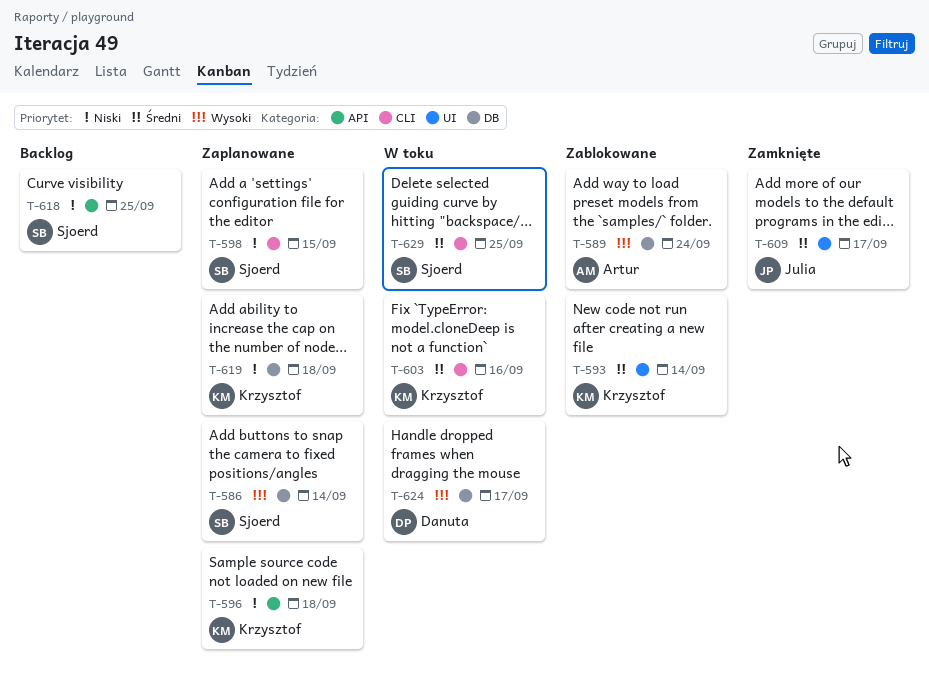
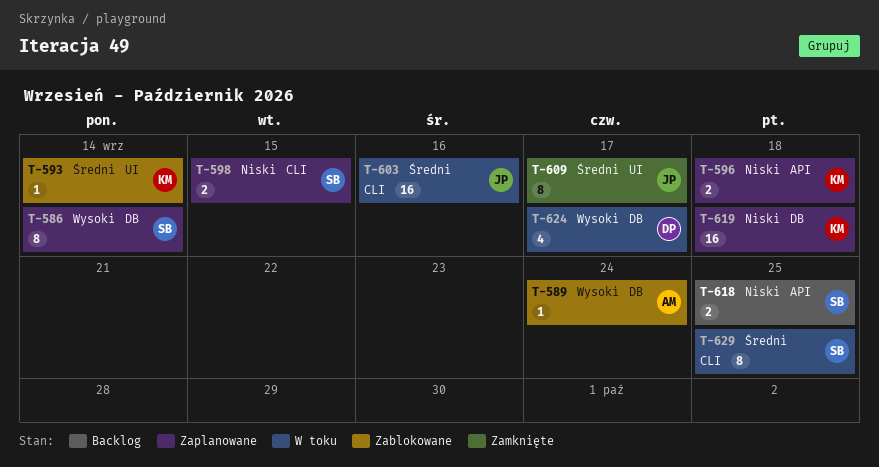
T-603, owner: Krzysztof -> Julia

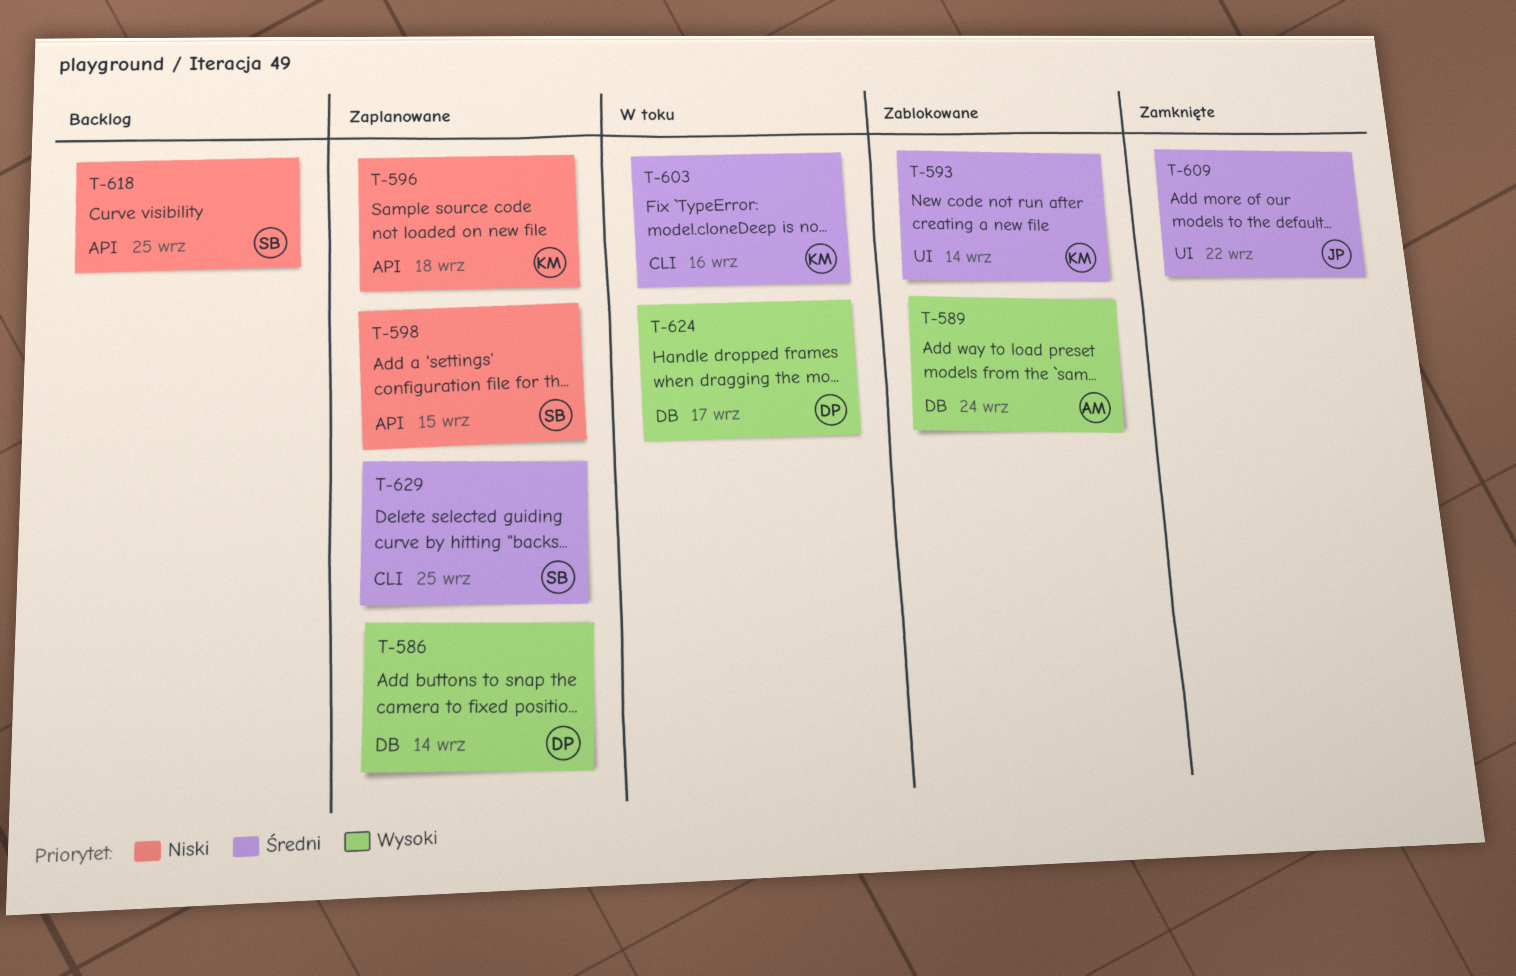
T-586, owner: SB -> DP
T-598, label: CLI -> API
T-603, owner: JP -> KM
T-609, due: Sep 17 -> Sep 22
T-619: present -> none
T-629, status: W toku -> Zaplanowane

